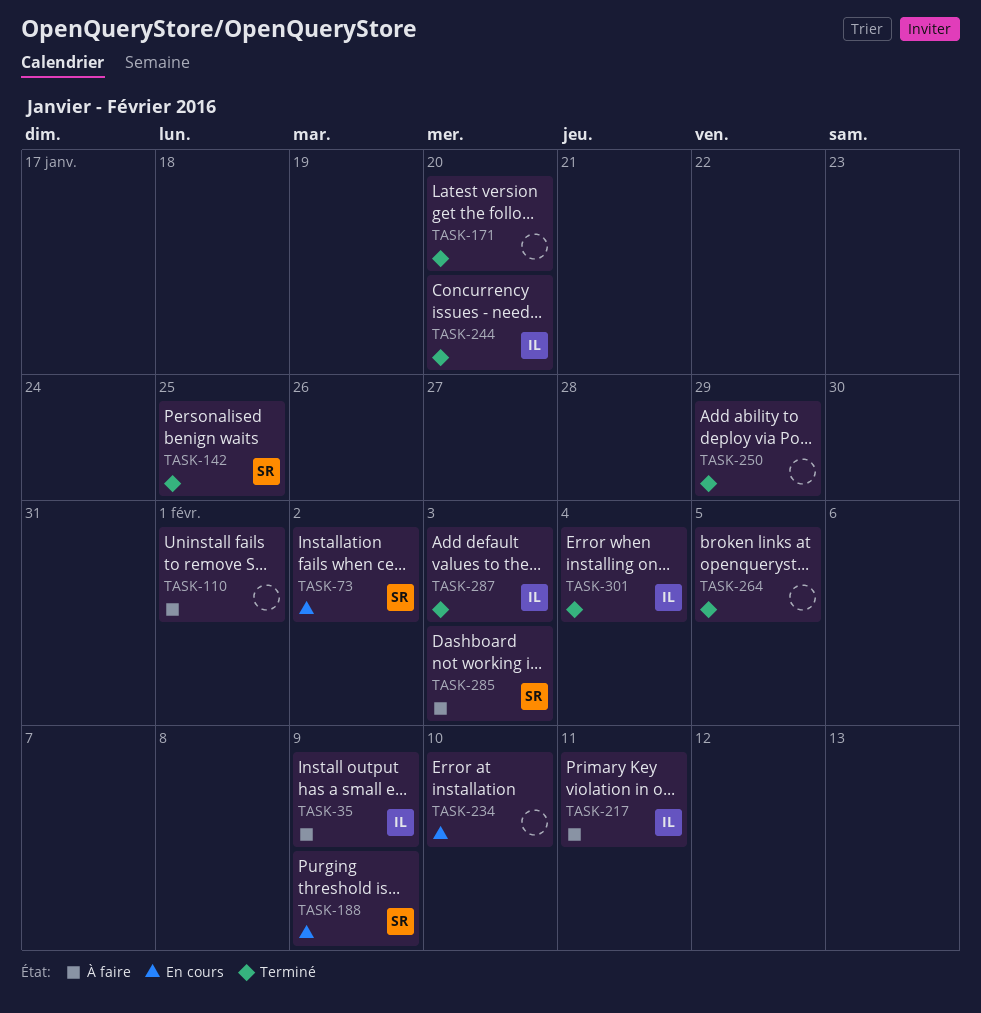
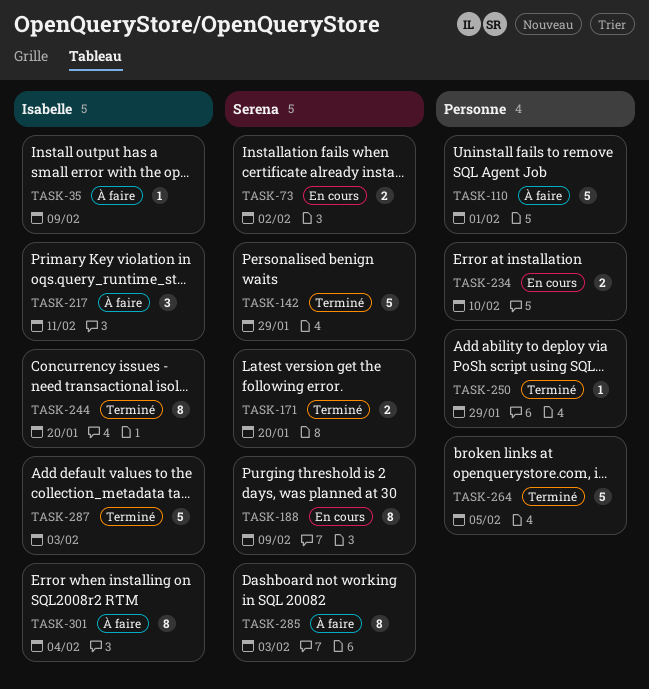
TASK-142, due: Jan 25 -> Jan 29
TASK-171, owner: none -> Serena
TASK-301, status: Terminé -> À faire

